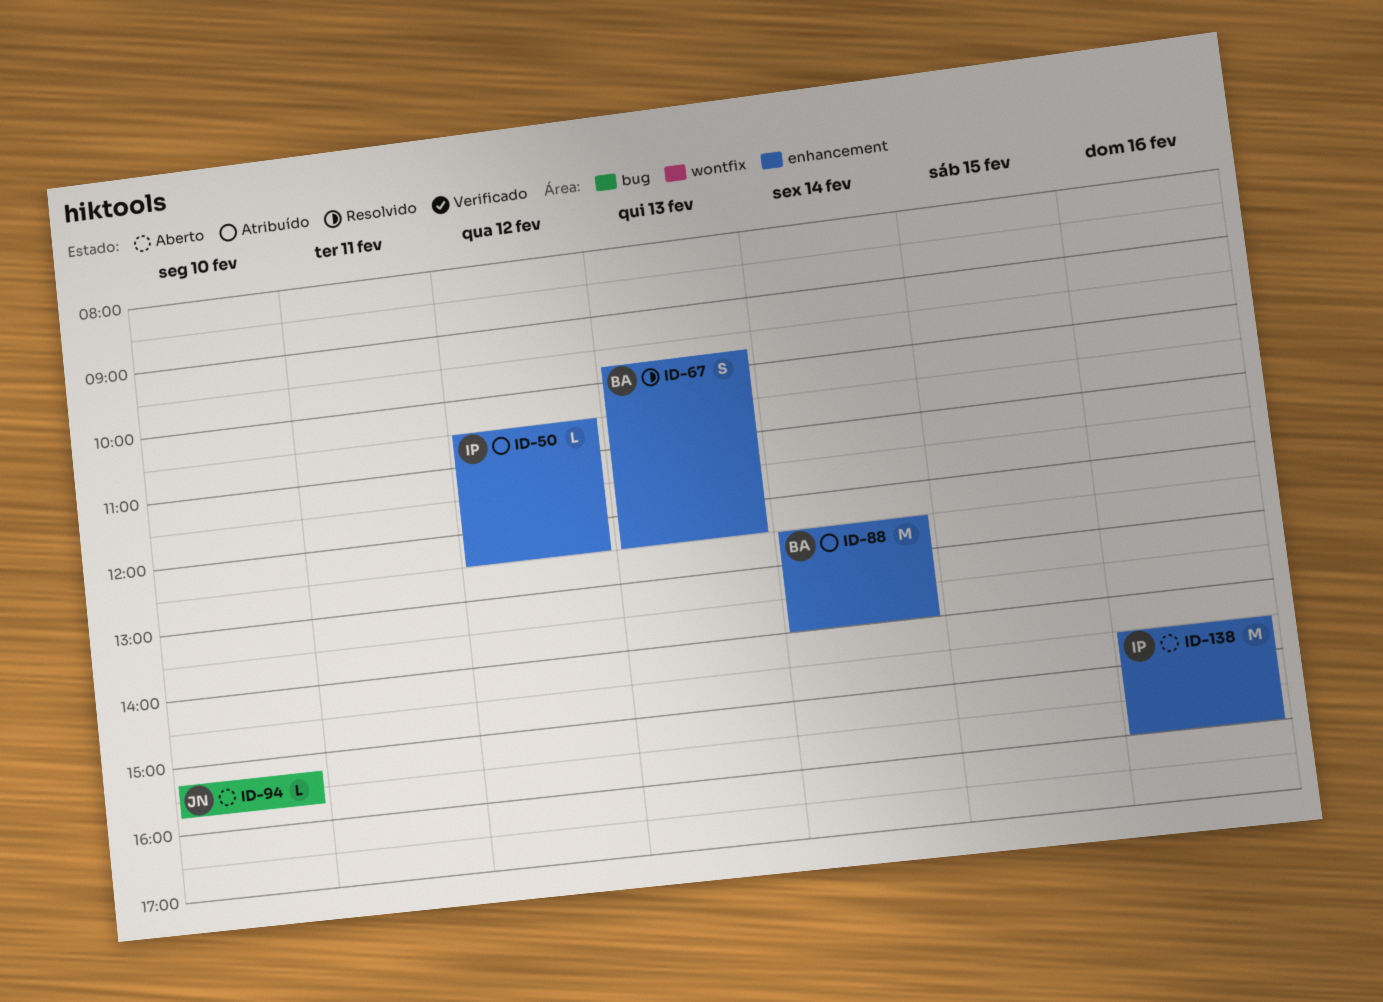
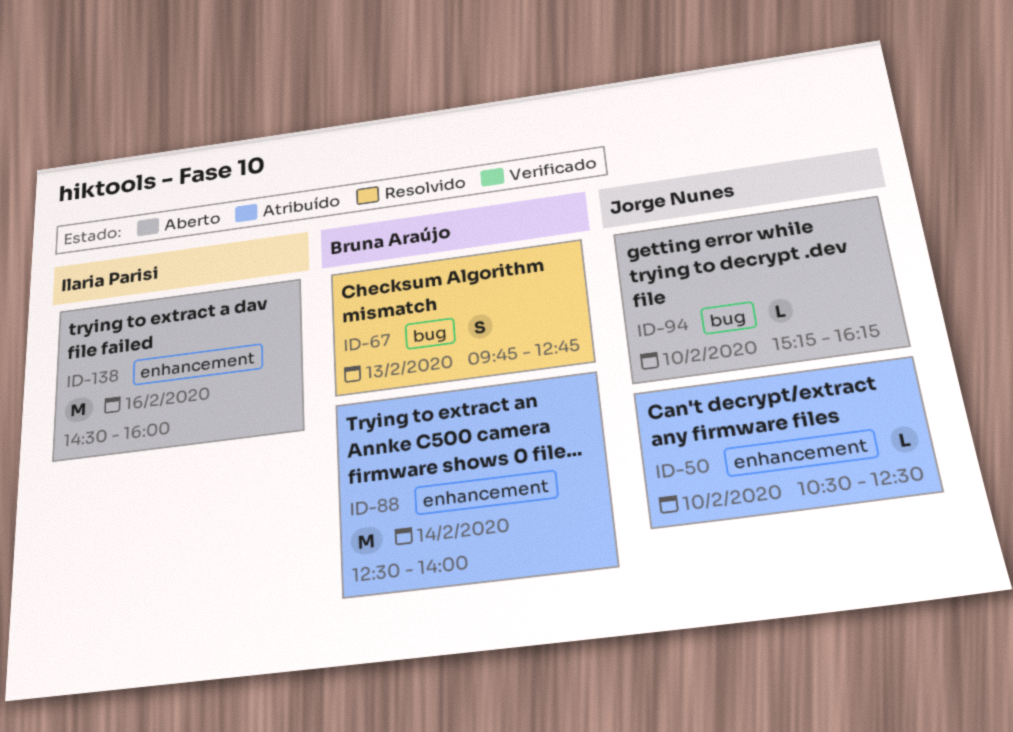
ID-50, owner: Ilaria Parisi -> Jorge Nunes
ID-50, day: Feb 12 -> Feb 10
ID-67, label: enhancement -> bug
ID-67, ends: 12:30 -> 12:45
ID-94, ends: 15:45 -> 16:15

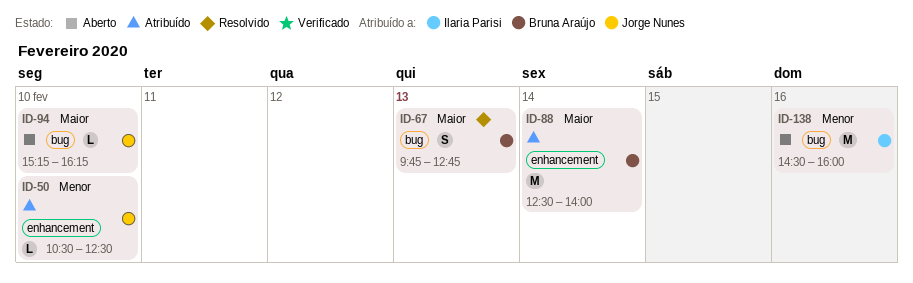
ID-138, label: enhancement -> bug

